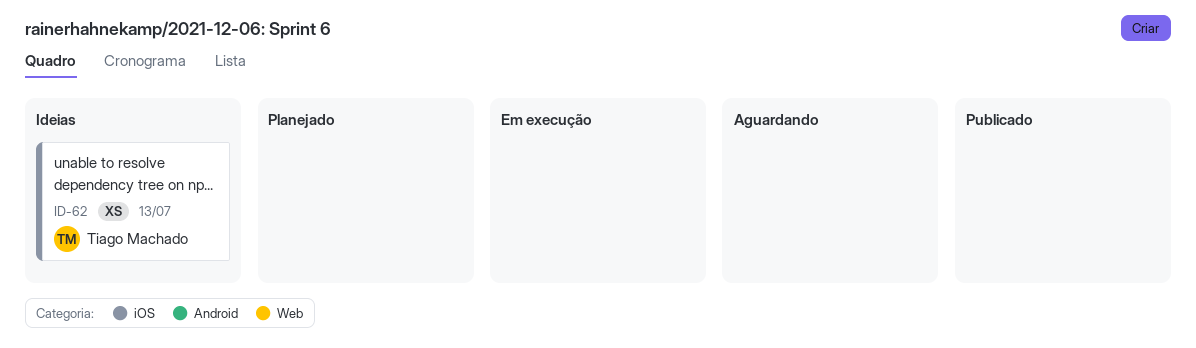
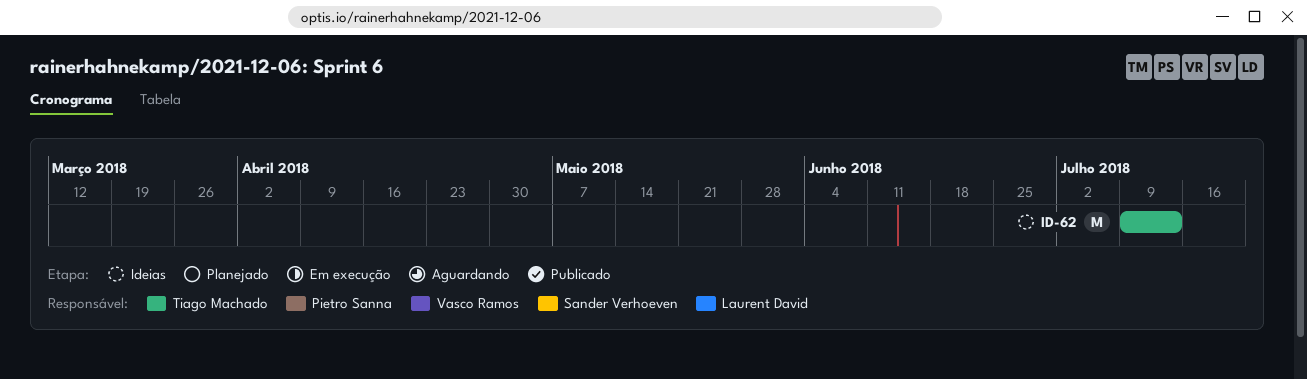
ID-62, estimate: XS -> M

